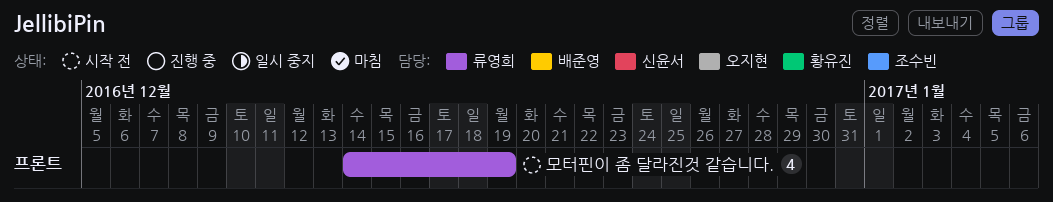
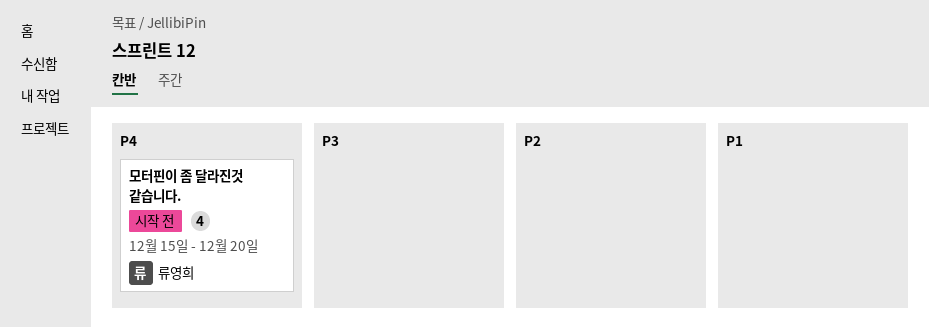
모터핀이 좀 달라진것 같습니다., start: Dec 14 -> Dec 15
모터핀이 좀 달라진것 같습니다., due: Dec 19 -> Dec 20

